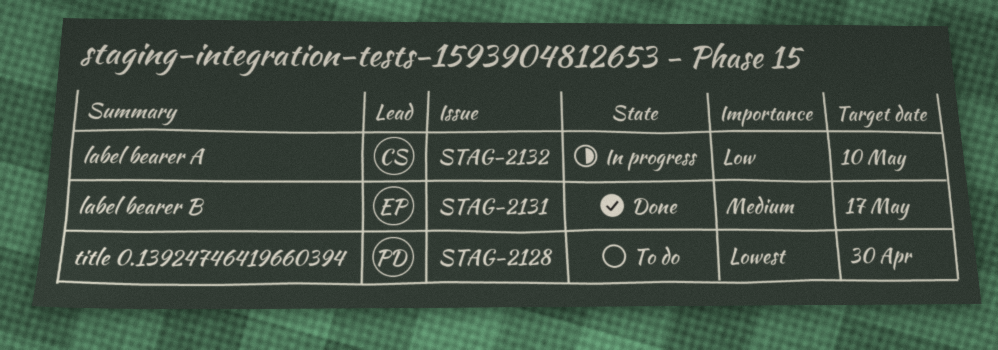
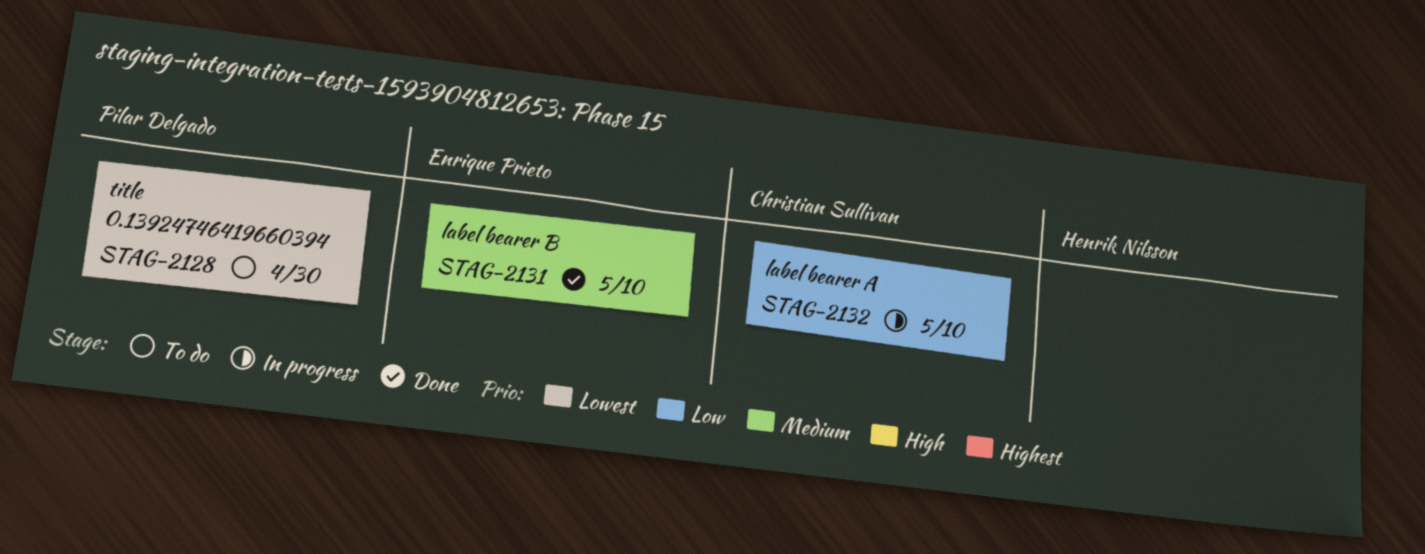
STAG-2131, due: May 17 -> May 10

